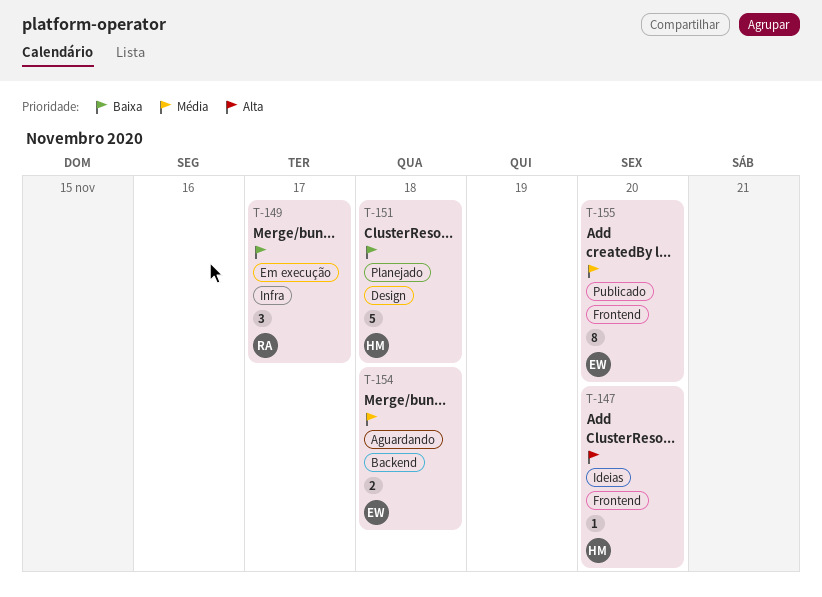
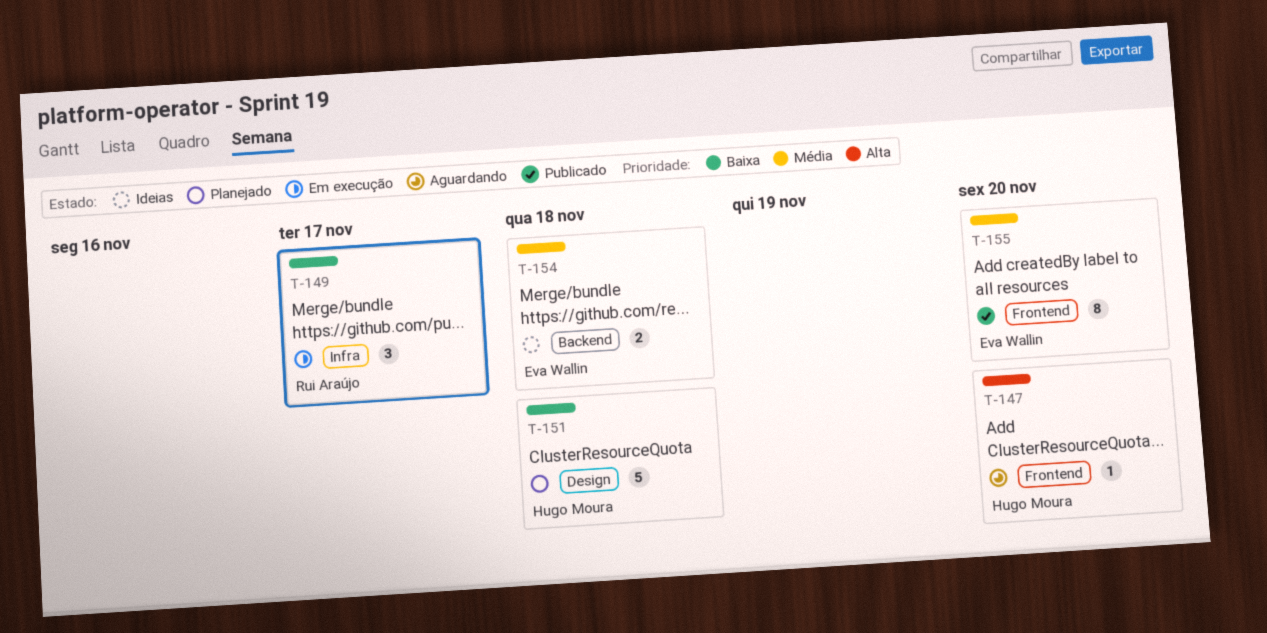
T-147, status: Ideias -> Aguardando
T-154, status: Aguardando -> Ideias

